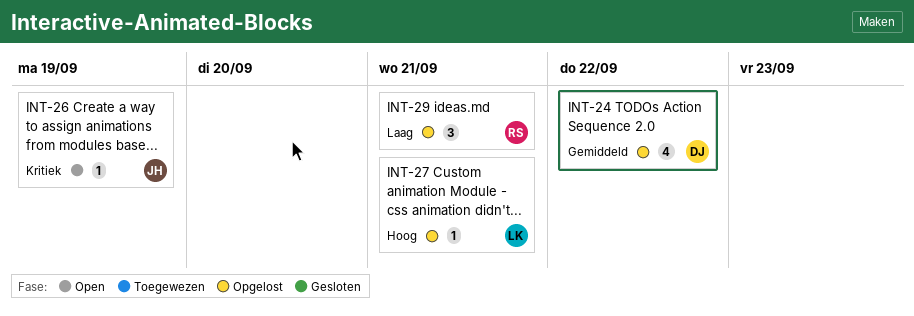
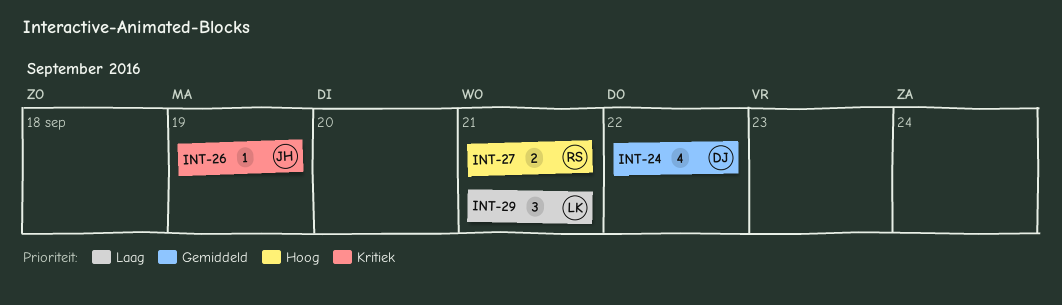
INT-27, owner: LK -> RS
INT-27, estimate: 1 -> 2
INT-29, owner: RS -> LK

